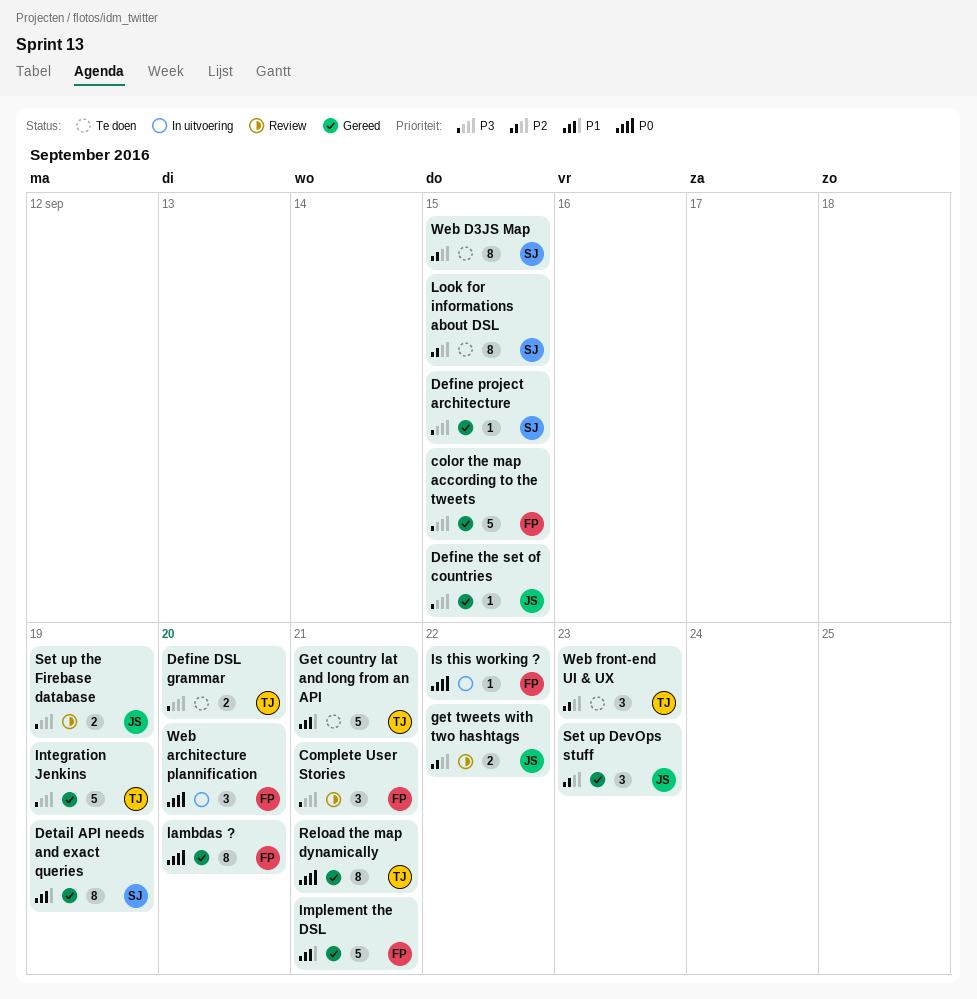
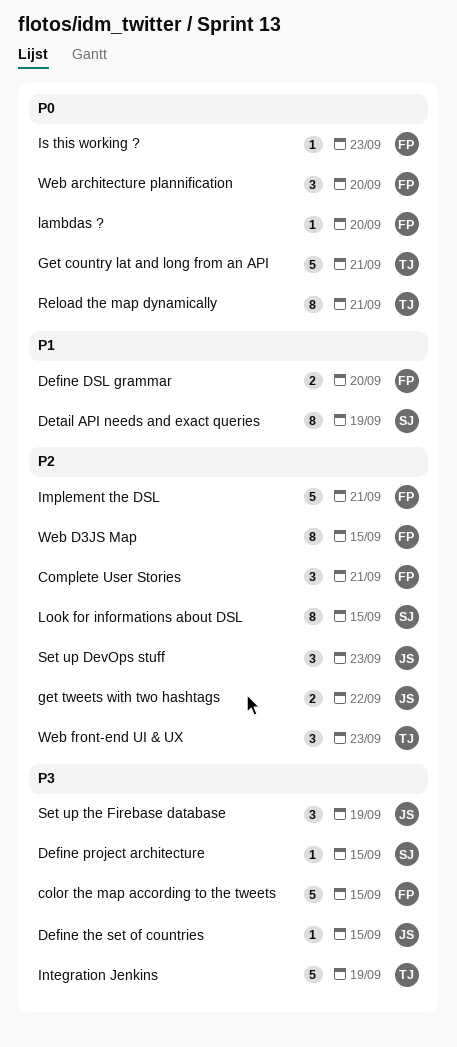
Complete User Stories, priority: P3 -> P2
Define DSL grammar, owner: TJ -> FP
Define DSL grammar, priority: P3 -> P1
Get country lat and long from an API, priority: P1 -> P0
Implement the DSL, priority: P1 -> P2
Is this working ?, due: Sep 22 -> Sep 23
lambdas ?, estimate: 8 -> 1
Set up the Firebase database, estimate: 2 -> 3
Web D3JS Map, owner: SJ -> FP

